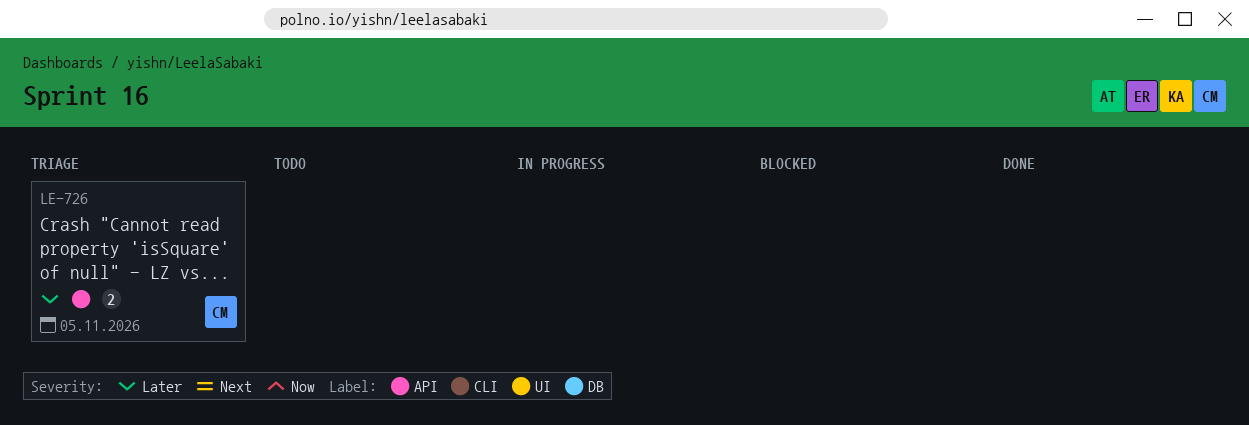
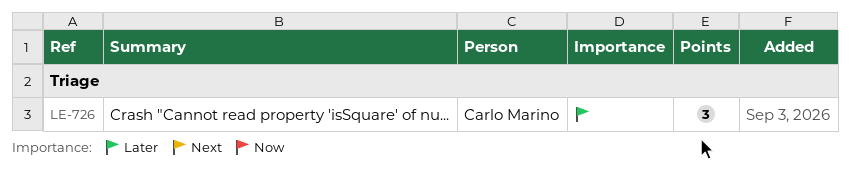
LE-726, estimate: 2 -> 3

